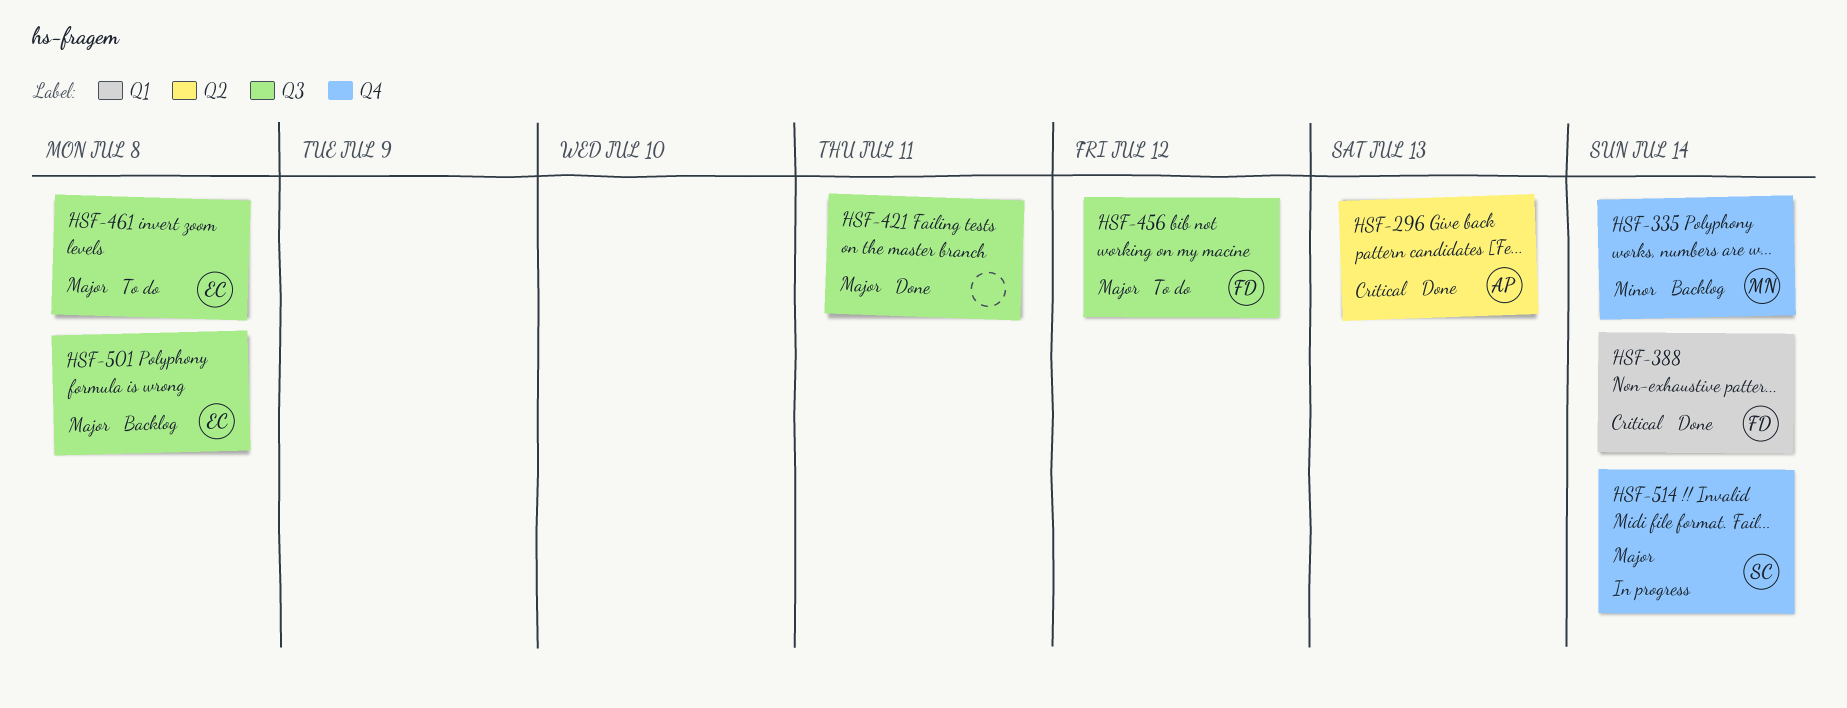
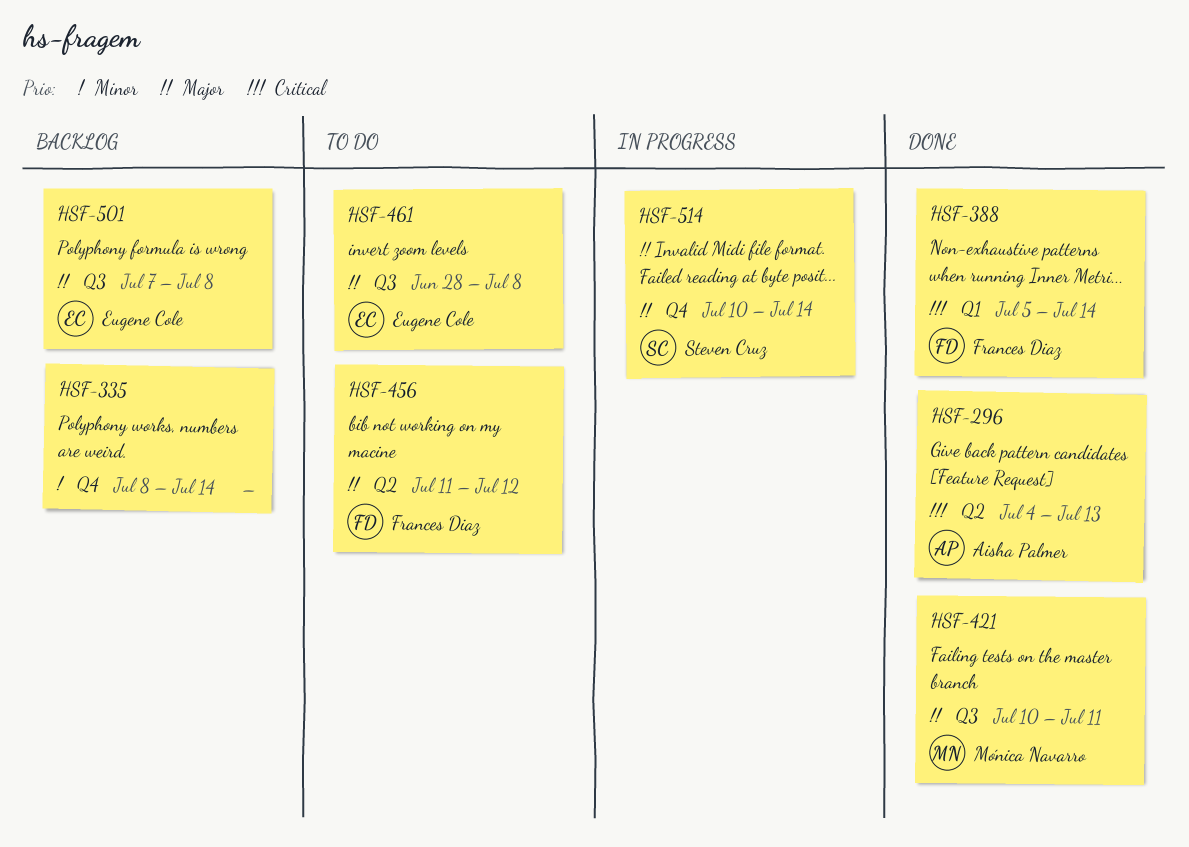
HSF-335, owner: Mónica Navarro -> none
HSF-421, owner: none -> Mónica Navarro
HSF-456, label: Q3 -> Q2

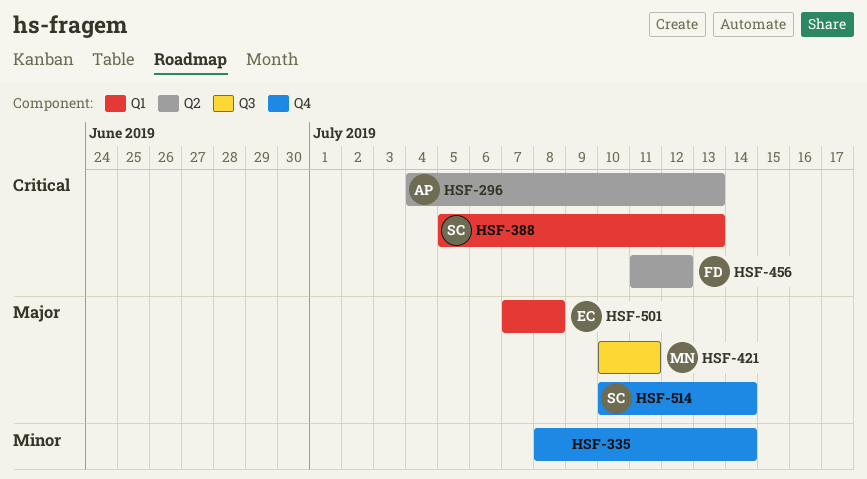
HSF-388, owner: Frances Diaz -> Steven Cruz
HSF-388, due: Jul 14 -> Jul 13
HSF-456, priority: Major -> Critical
HSF-461: present -> none
HSF-501, label: Q3 -> Q1

